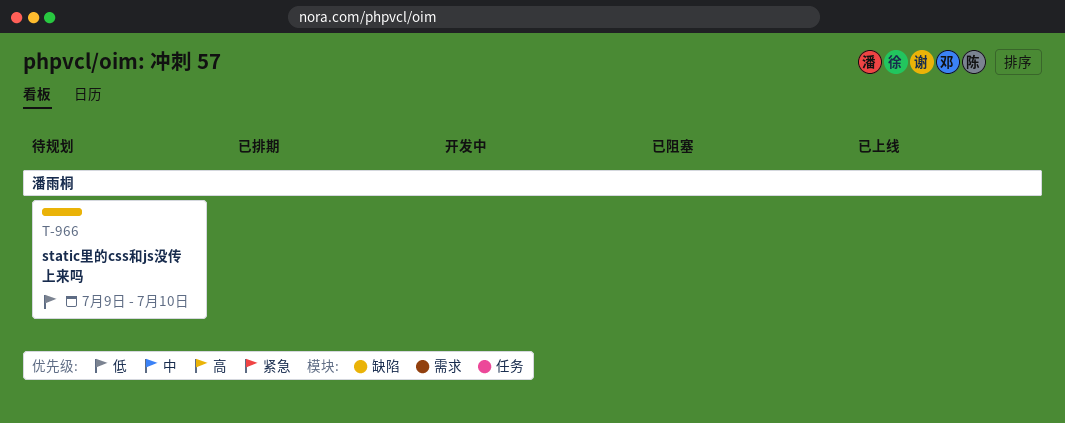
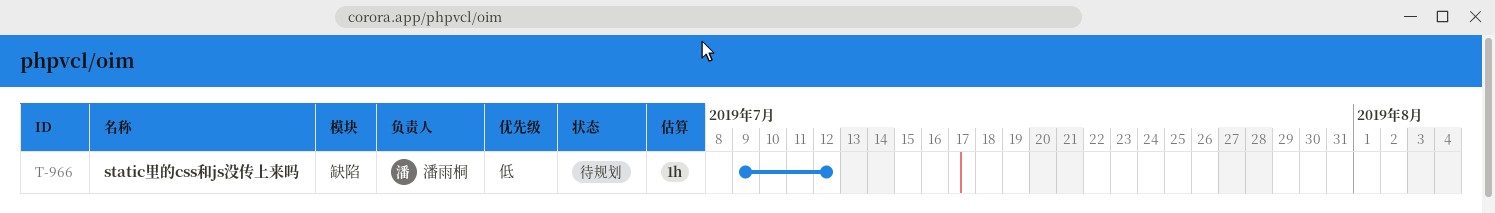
T-966, due: Jul 10 -> Jul 12

